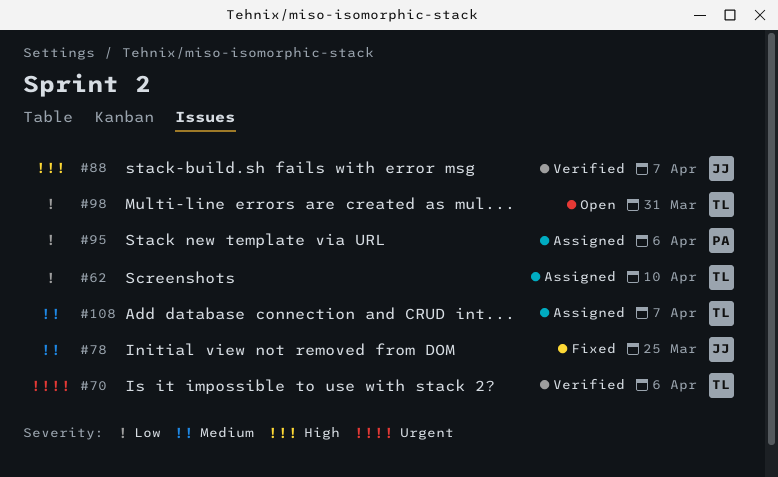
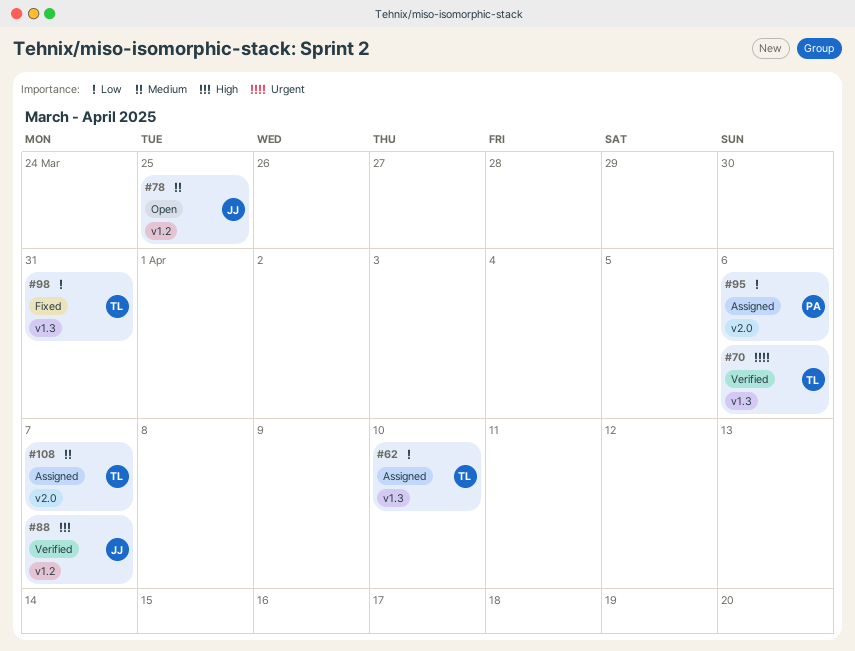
#78, status: Fixed -> Open
#98, status: Open -> Fixed

